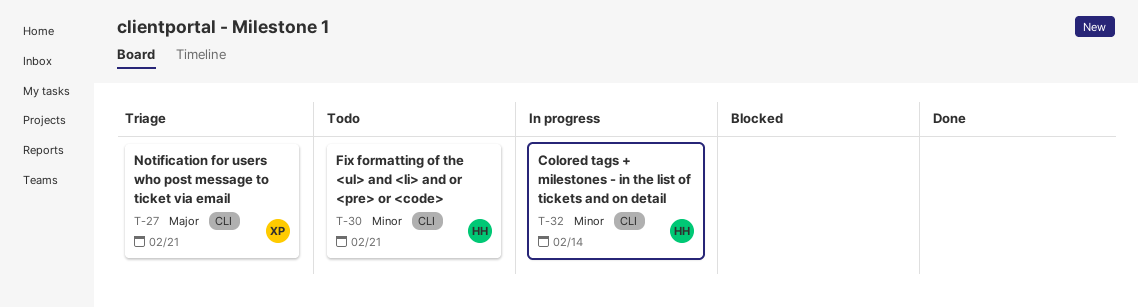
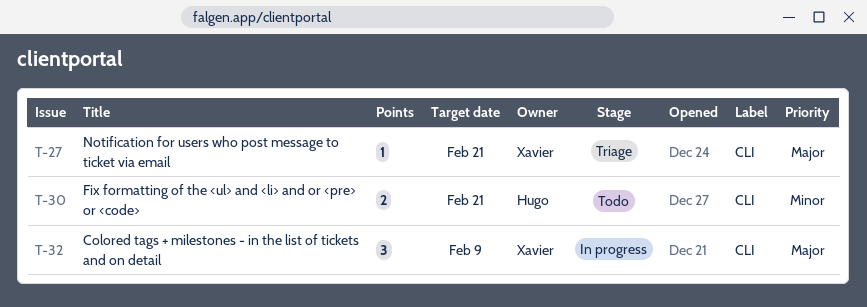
T-32, owner: Hugo -> Xavier
T-32, priority: Minor -> Major
T-32, due: Feb 14 -> Feb 9

